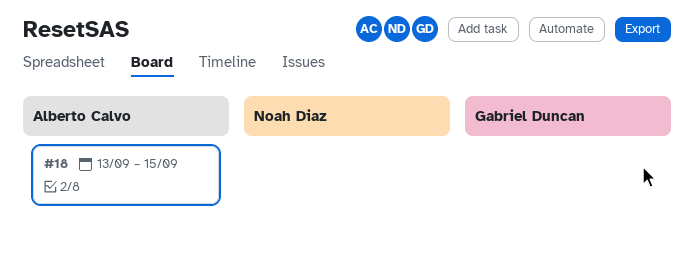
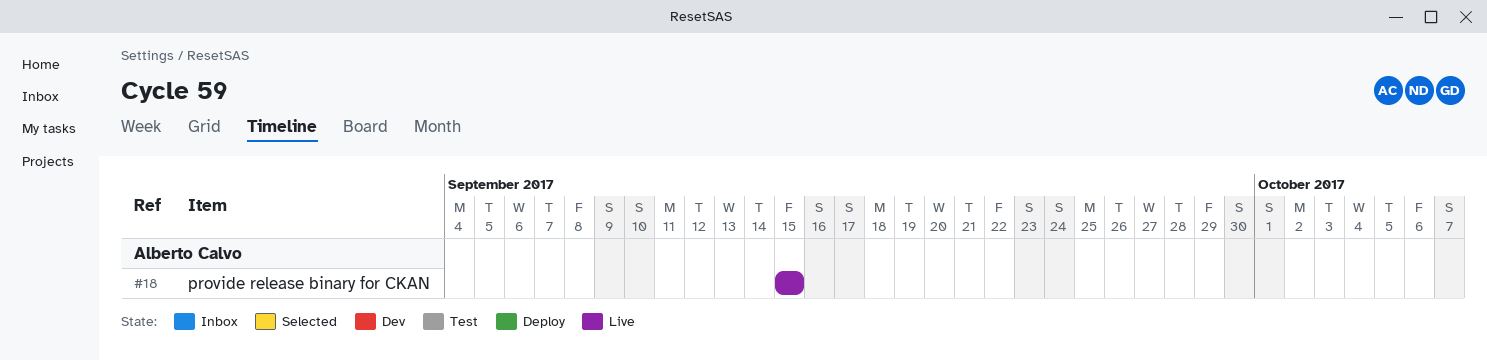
#18, start: Sep 13 -> Sep 15

